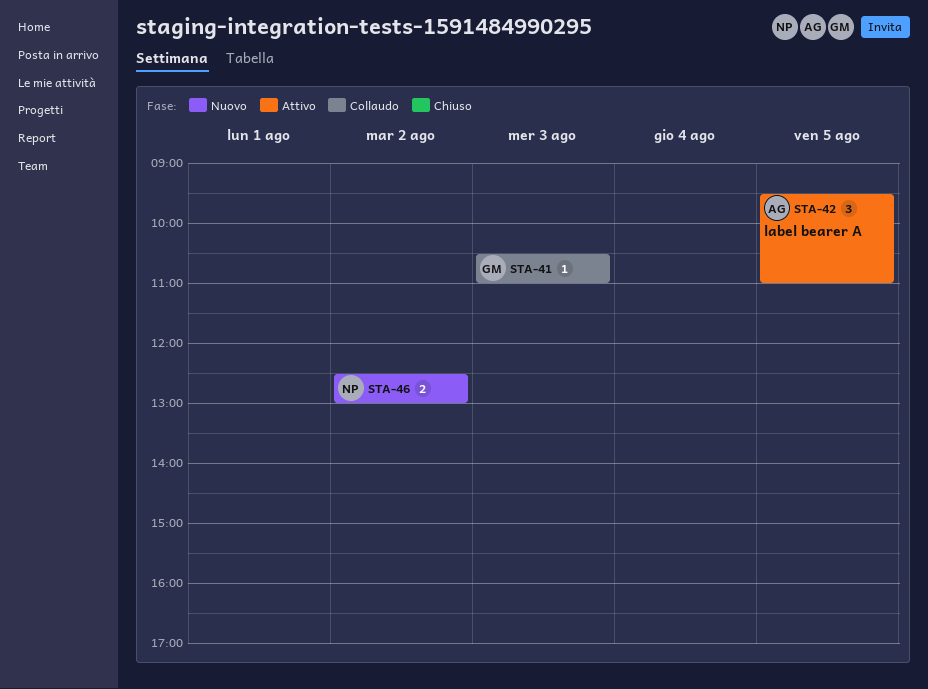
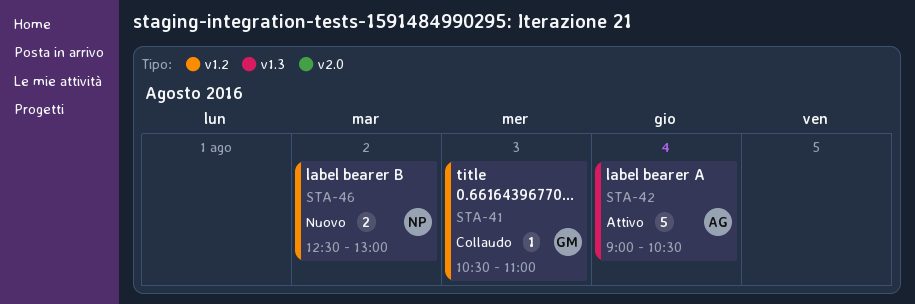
STA-42, estimate: 3 -> 5
STA-42, day: Aug 5 -> Aug 4
STA-42, begins: 09:30 -> 09:00
STA-42, ends: 11:00 -> 10:30

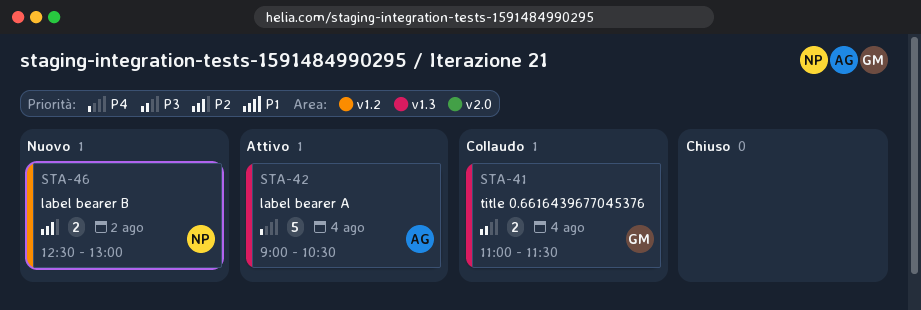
STA-41, label: v1.2 -> v1.3
STA-41, estimate: 1 -> 2
STA-41, day: Aug 3 -> Aug 4
STA-41, begins: 10:30 -> 11:00
STA-41, ends: 11:00 -> 11:30

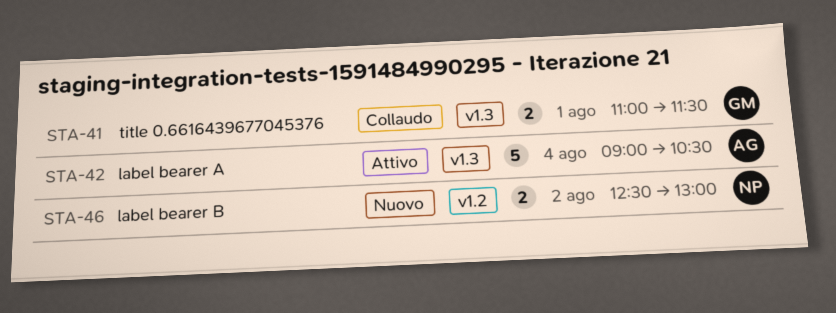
STA-41, day: Aug 4 -> Aug 1

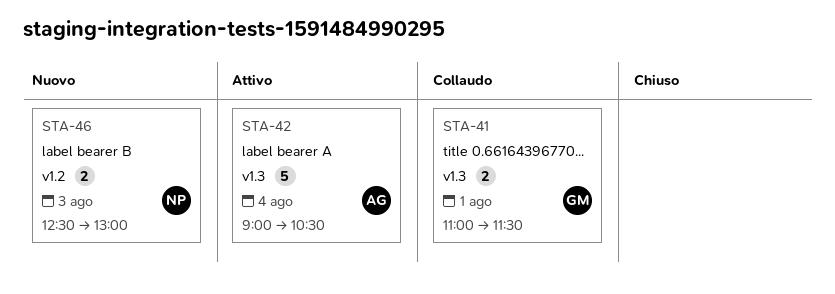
STA-46, day: Aug 2 -> Aug 3

